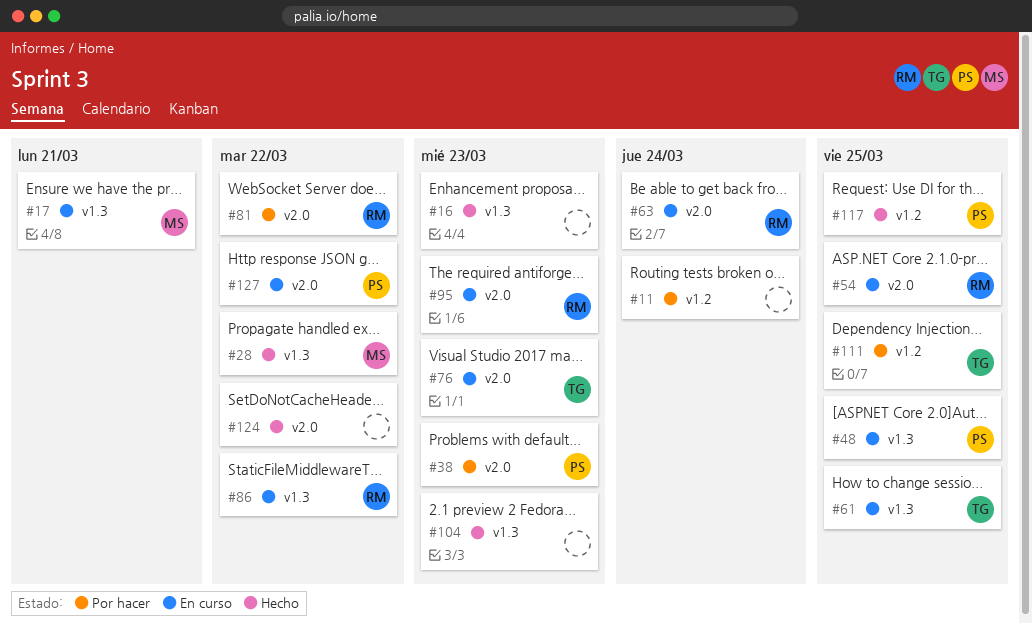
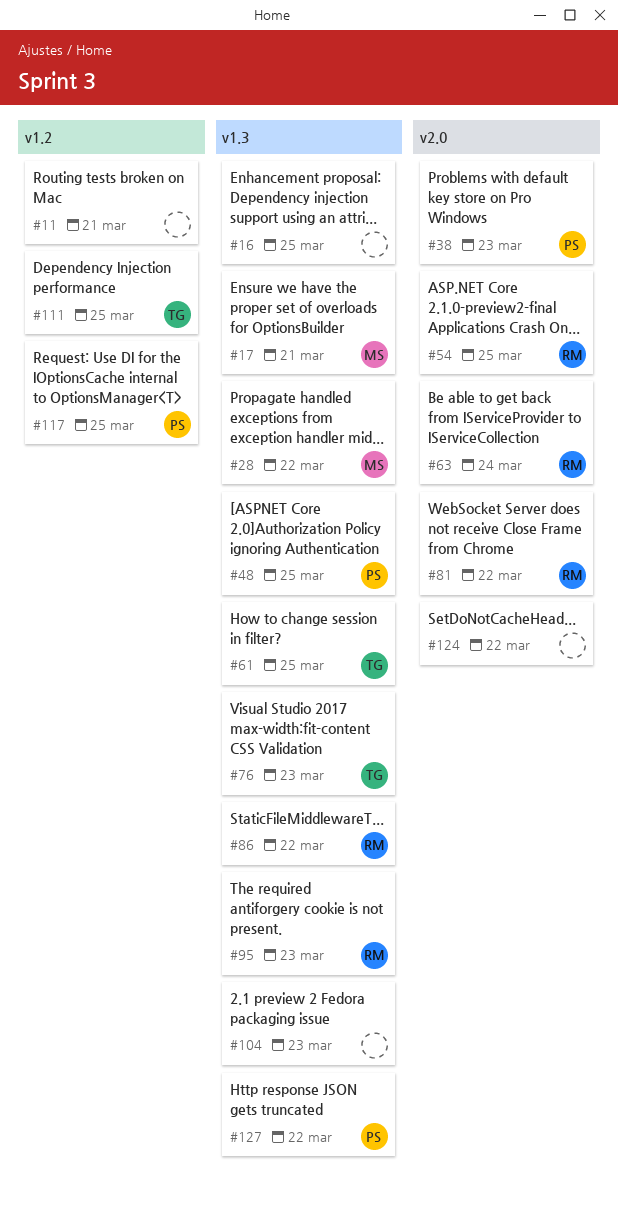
#11, due: Mar 24 -> Mar 21
#16, due: Mar 23 -> Mar 25
#76, label: v2.0 -> v1.3
#95, label: v2.0 -> v1.3
#127, label: v2.0 -> v1.3

